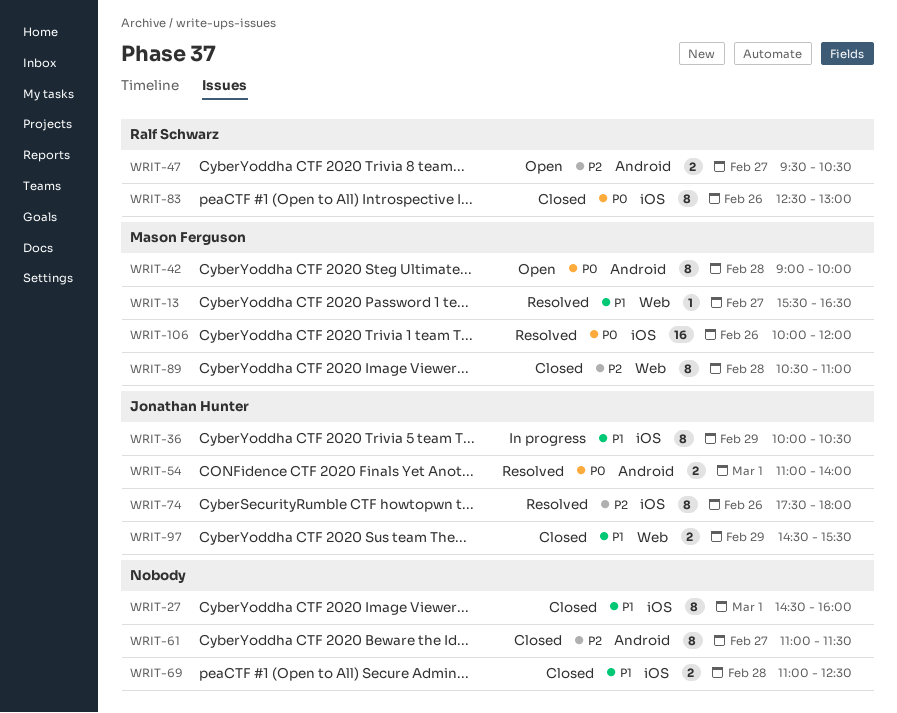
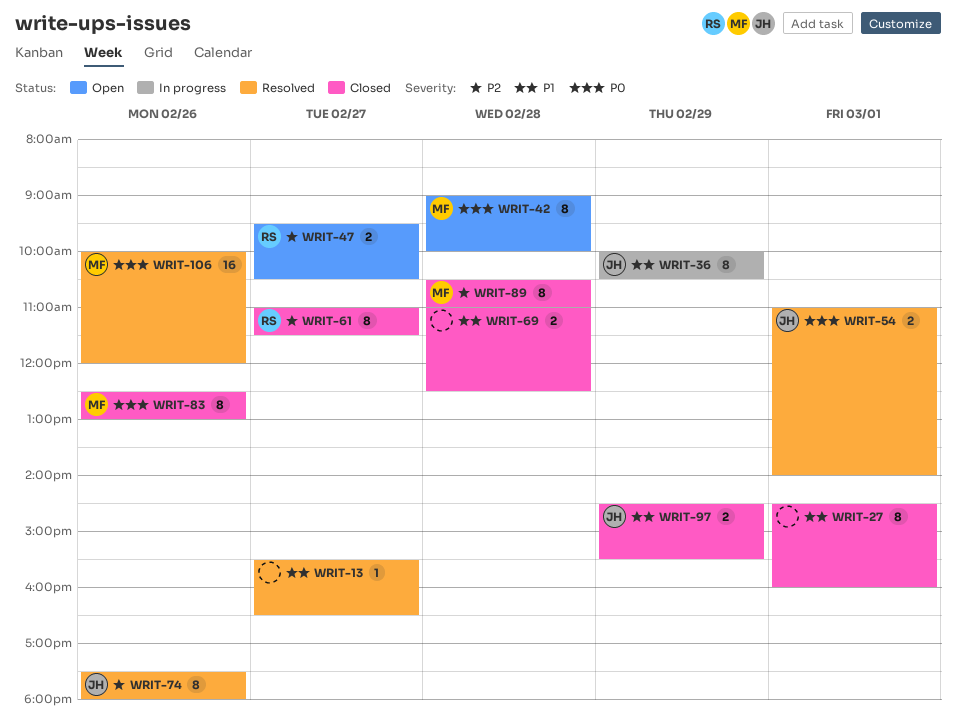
WRIT-13, owner: Mason Ferguson -> none
WRIT-61, owner: none -> Ralf Schwarz
WRIT-83, owner: Ralf Schwarz -> Mason Ferguson

